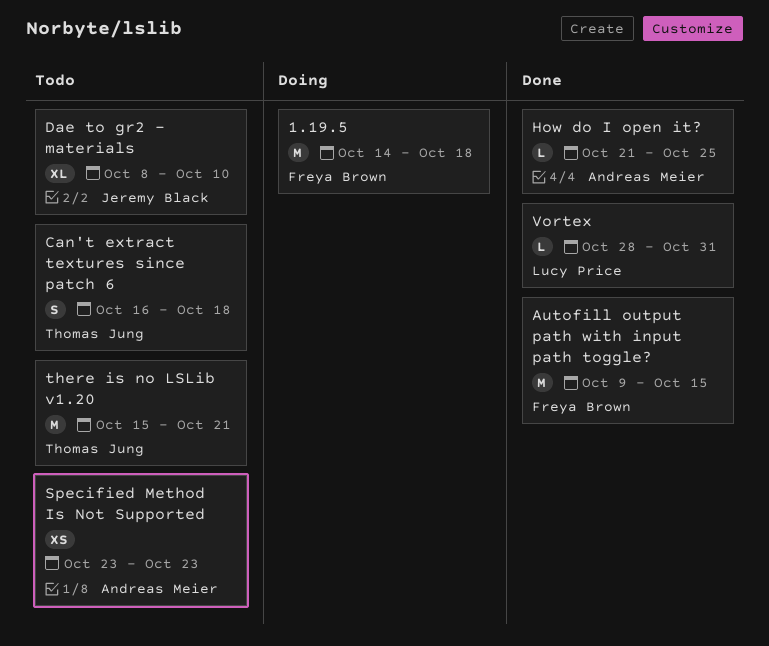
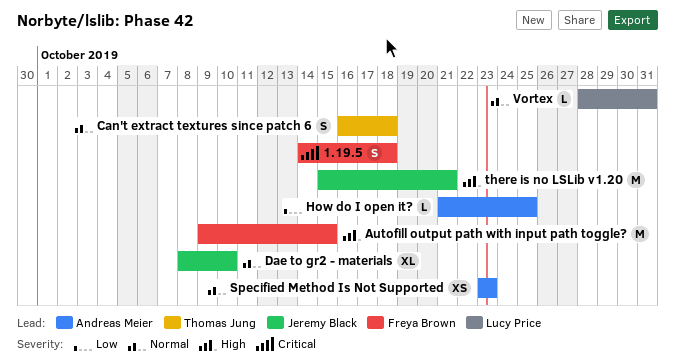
1.19.5, estimate: M -> S
there is no LSLib v1.20, owner: Thomas Jung -> Jeremy Black

